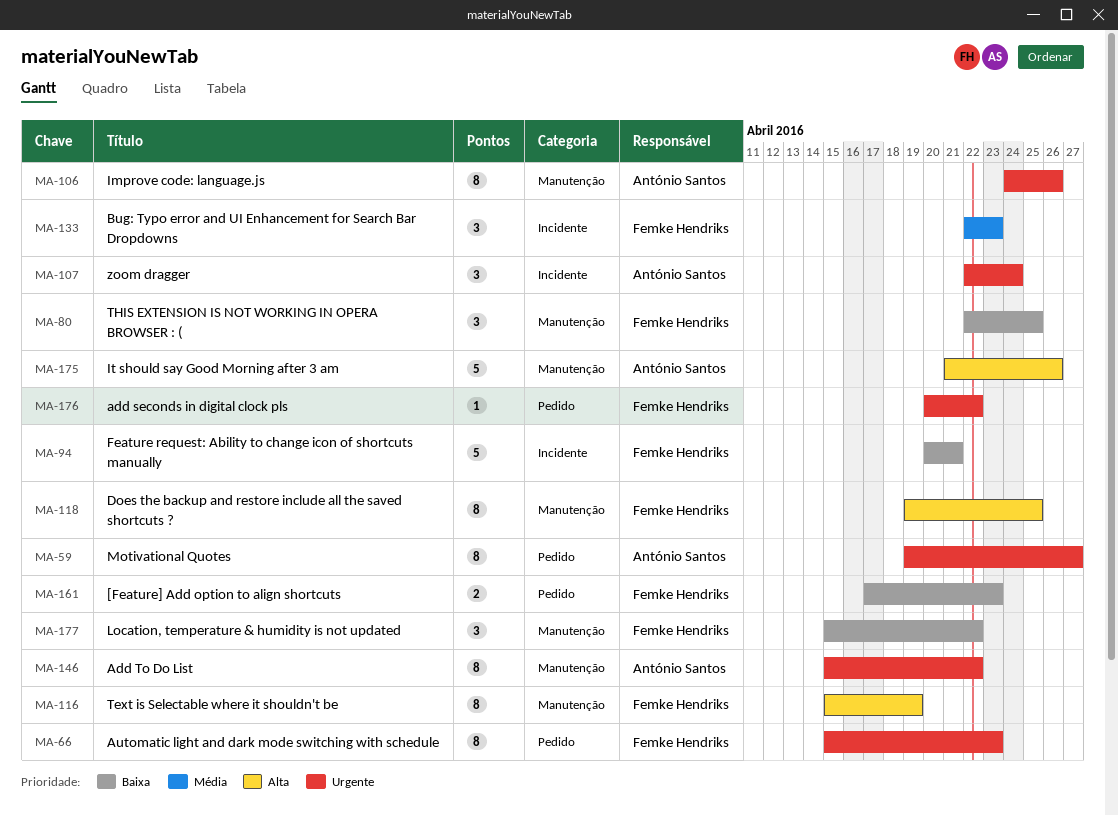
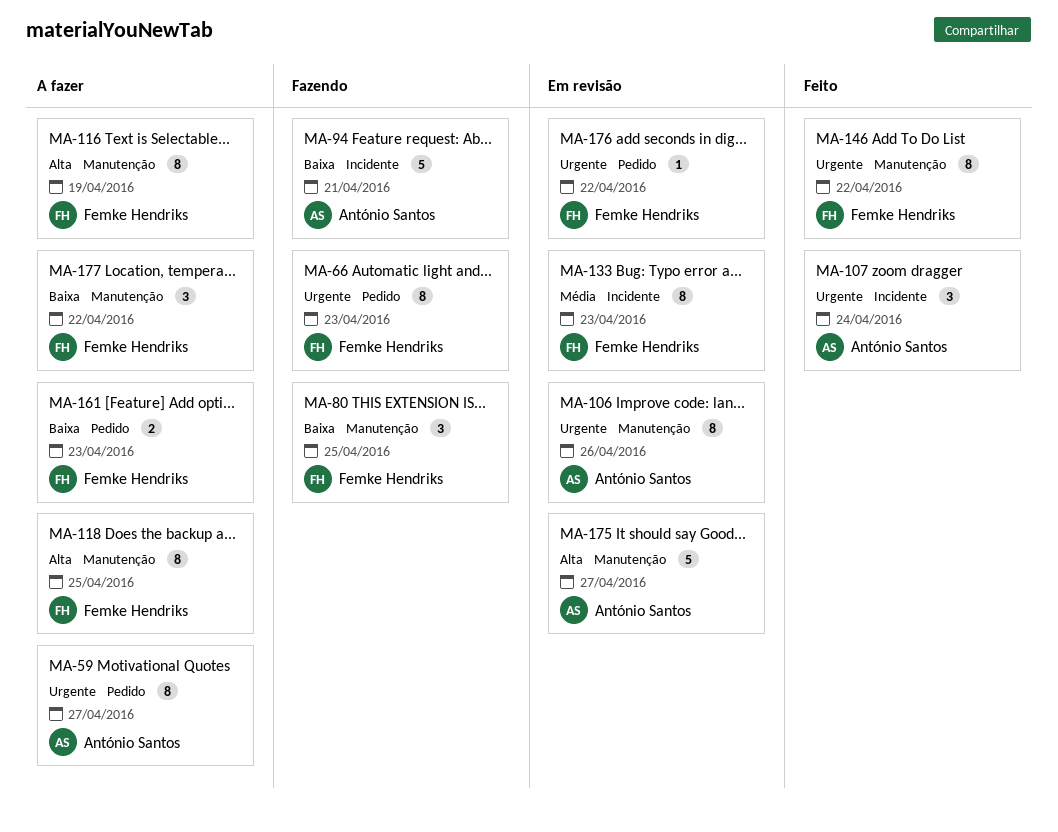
MA-94, owner: Femke Hendriks -> António Santos
MA-133, estimate: 3 -> 8
MA-146, owner: António Santos -> Femke Hendriks
MA-175, due: Apr 26 -> Apr 27

